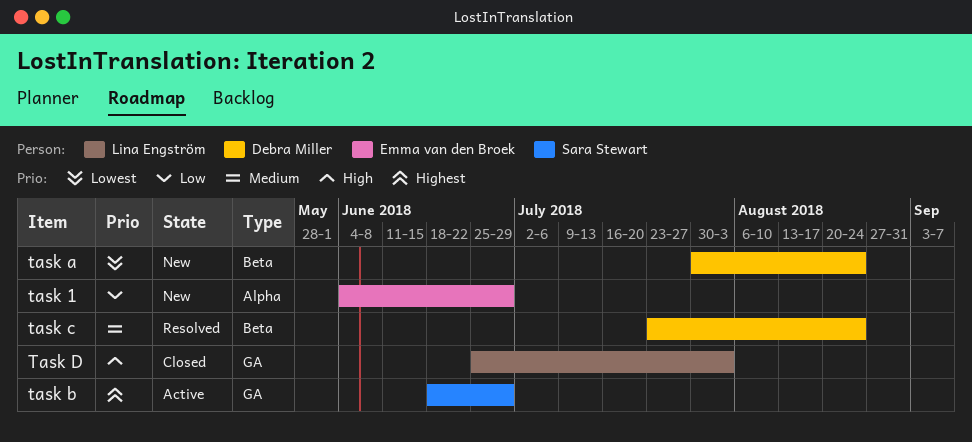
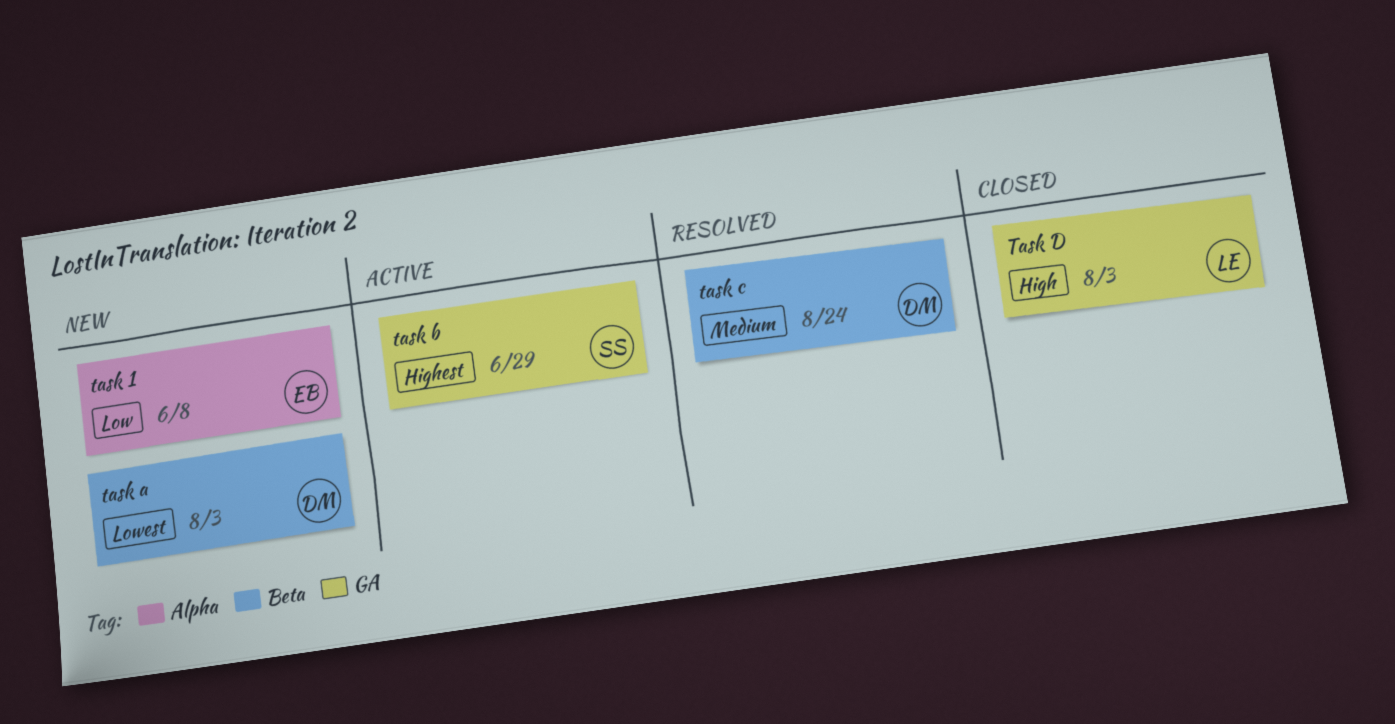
task 1, due: Jun 29 -> Jun 8
task a, due: Aug 24 -> Aug 3

